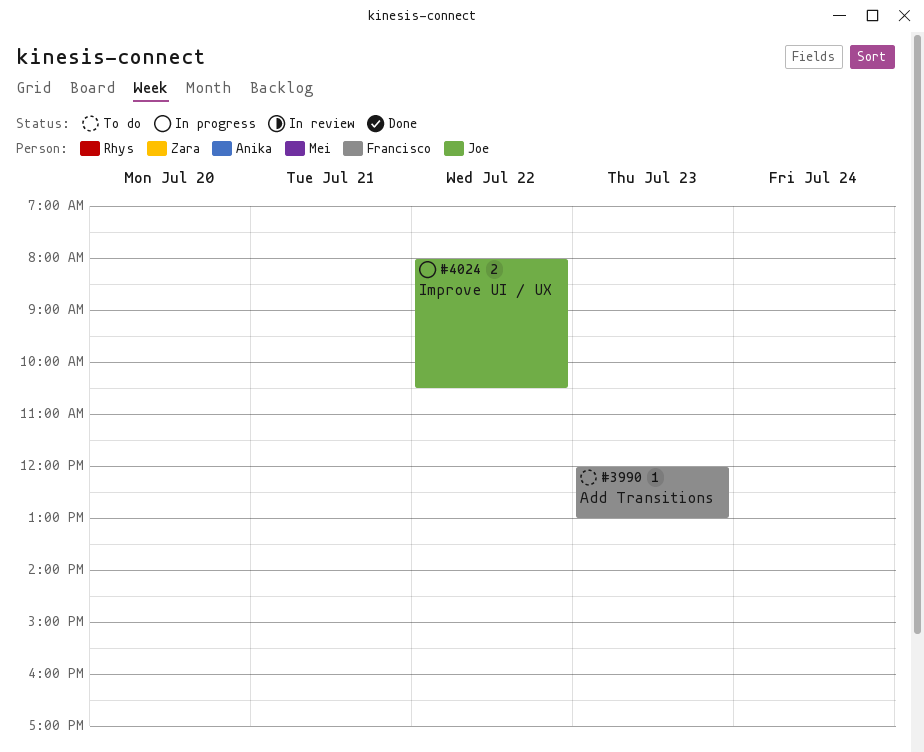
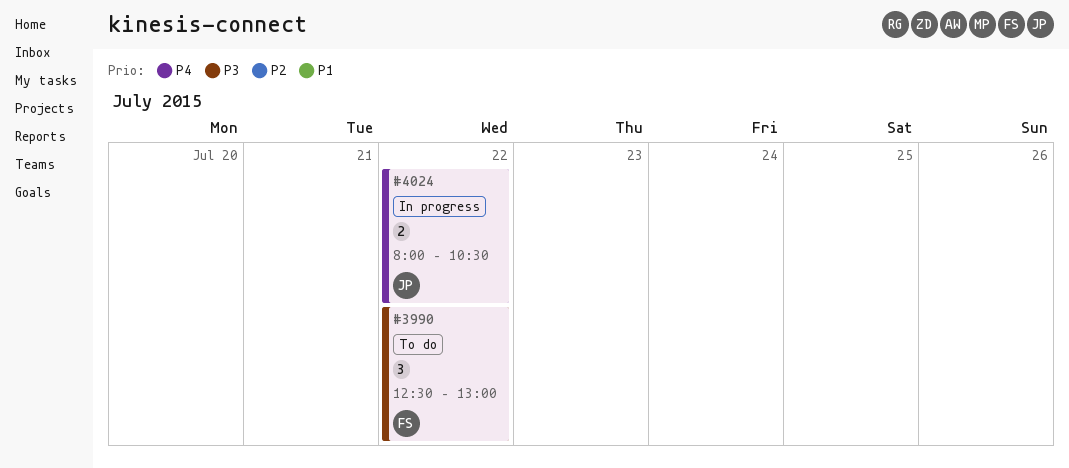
#3990, estimate: 1 -> 3
#3990, day: Jul 23 -> Jul 22
#3990, begins: 12:00 -> 12:30

